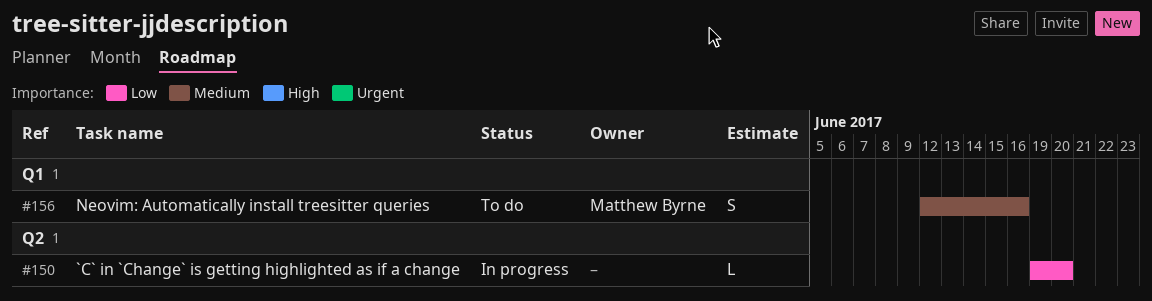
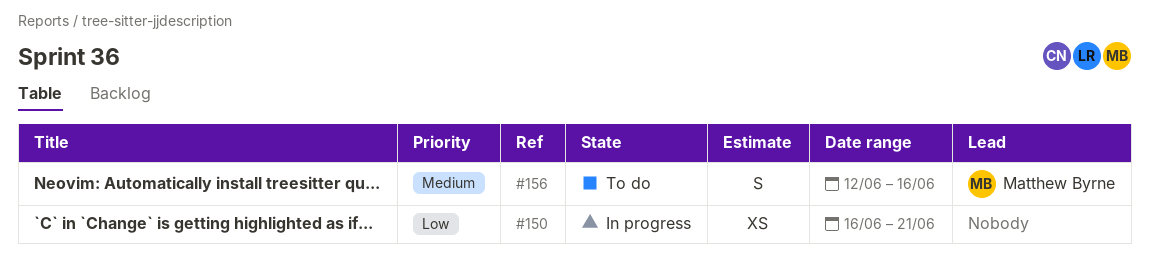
#150, estimate: L -> XS
#150, start: Jun 19 -> Jun 16
#150, due: Jun 20 -> Jun 21

